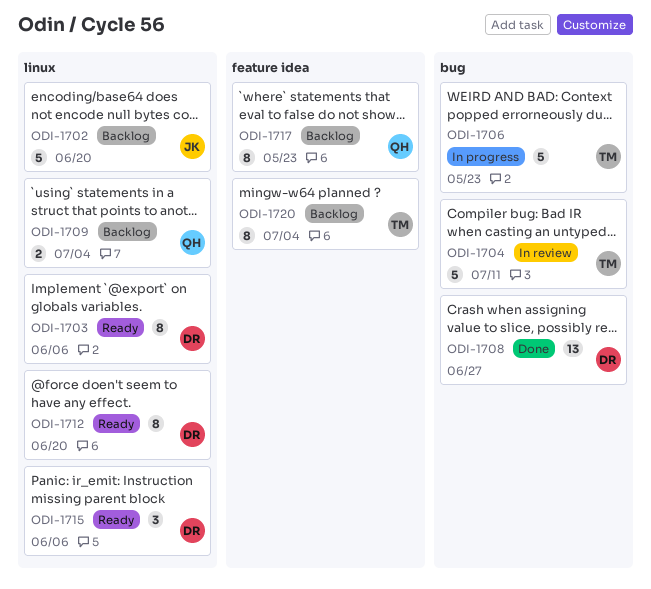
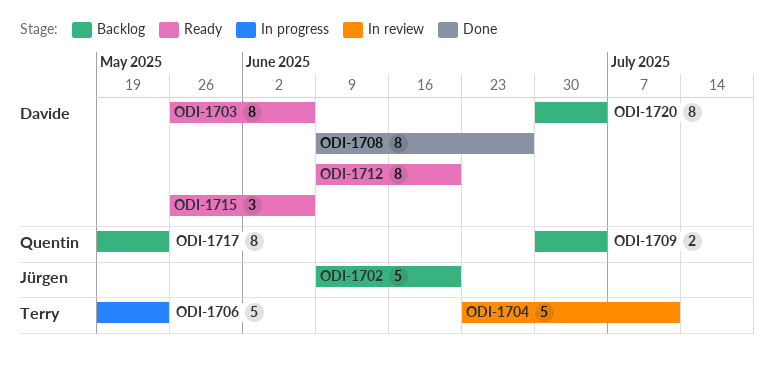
ODI-1708, estimate: 13 -> 8
ODI-1720, owner: Terry -> Davide

